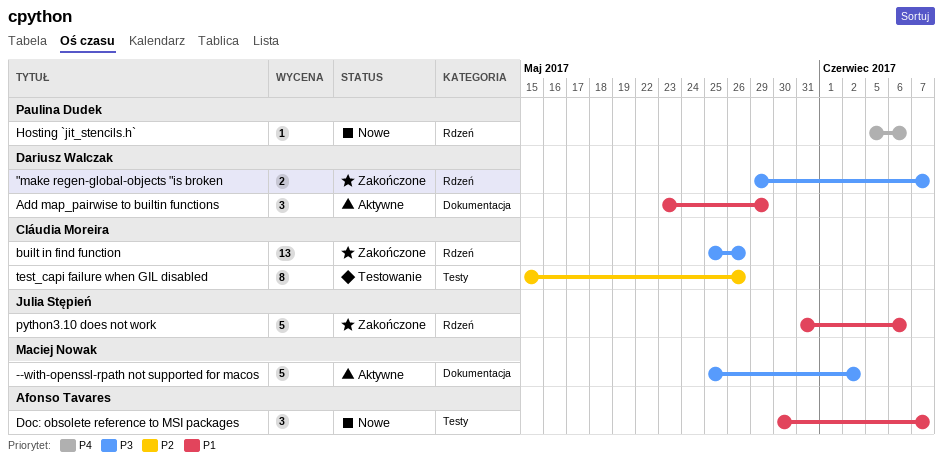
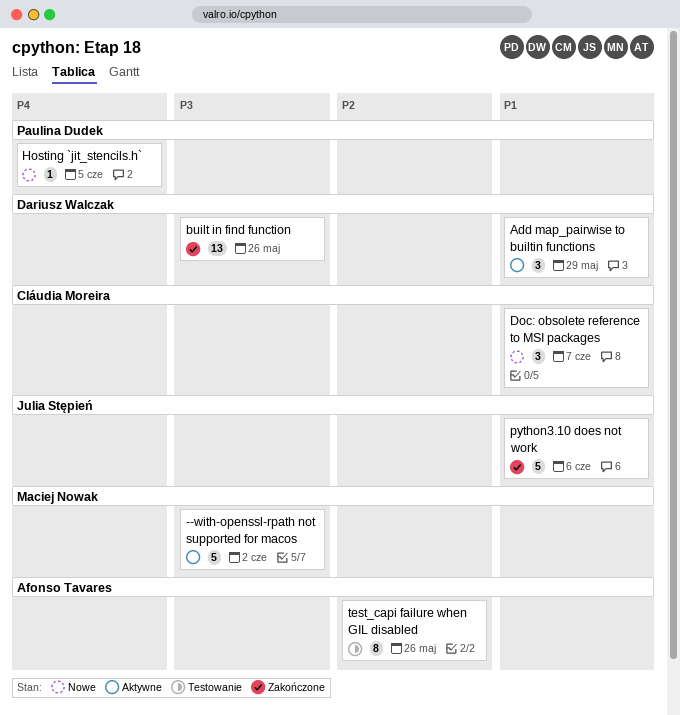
"make regen-global-objects "is broken: present -> none
built in find function, owner: Cláudia Moreira -> Dariusz Walczak
Doc: obsolete reference to MSI packages, owner: Afonso Tavares -> Cláudia Moreira
Hosting `jit_stencils.h`, due: Jun 6 -> Jun 5
test_capi failure when GIL disabled, owner: Cláudia Moreira -> Afonso Tavares

